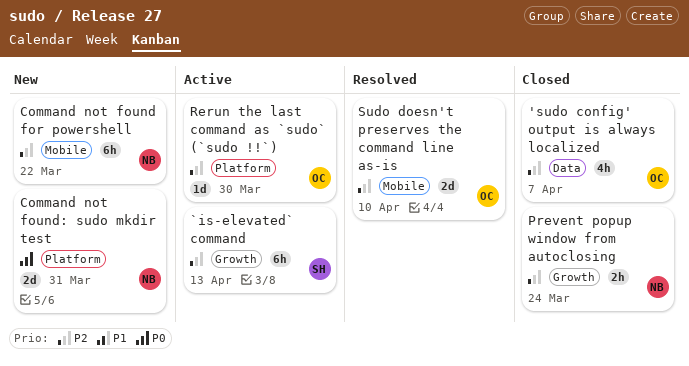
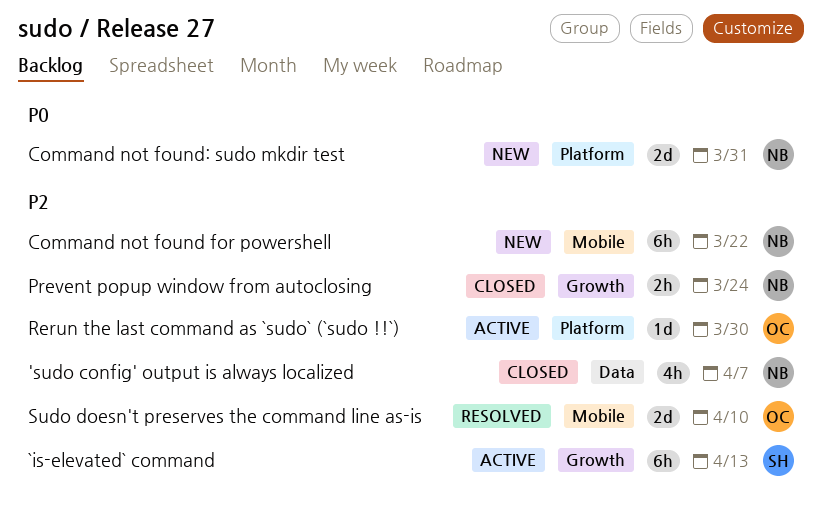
'sudo config' output is always localized, owner: OC -> NB

